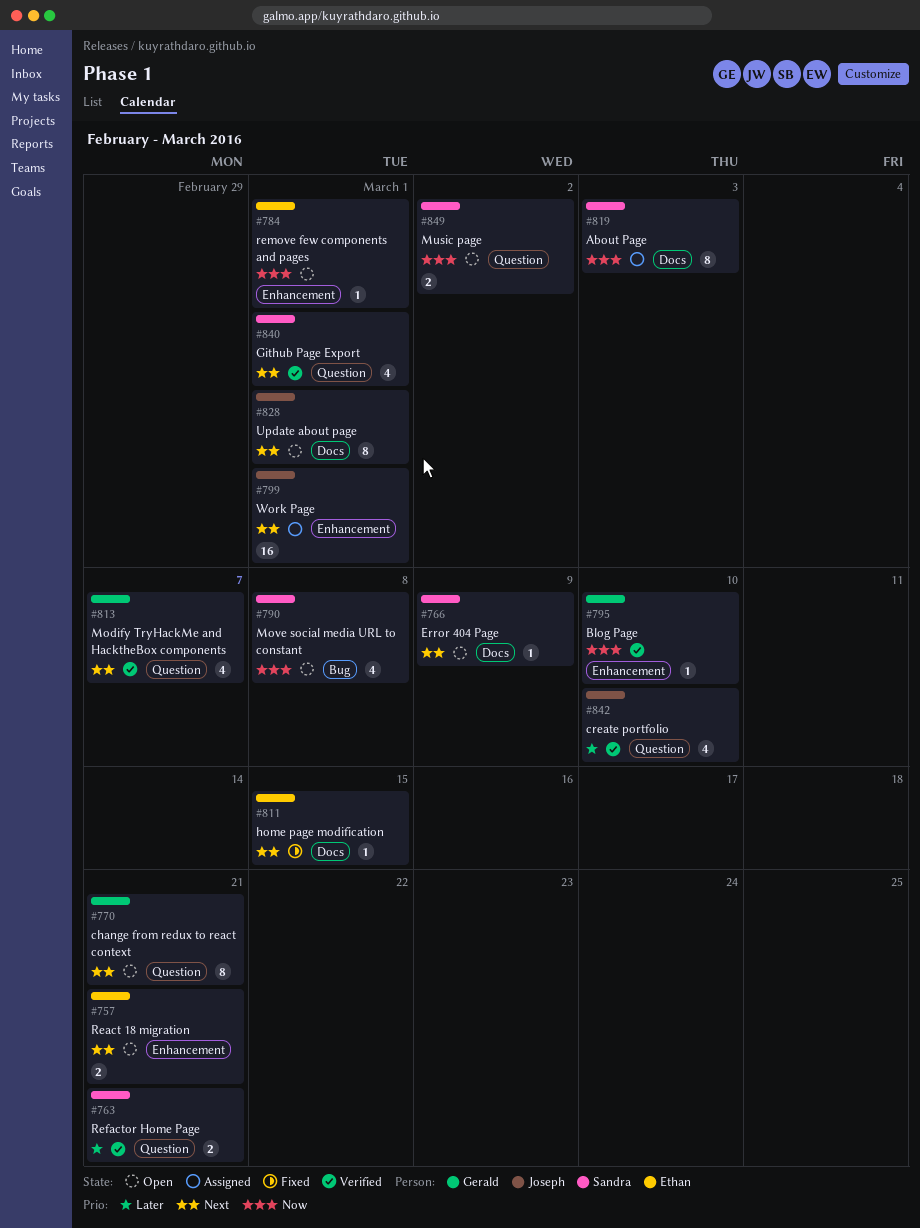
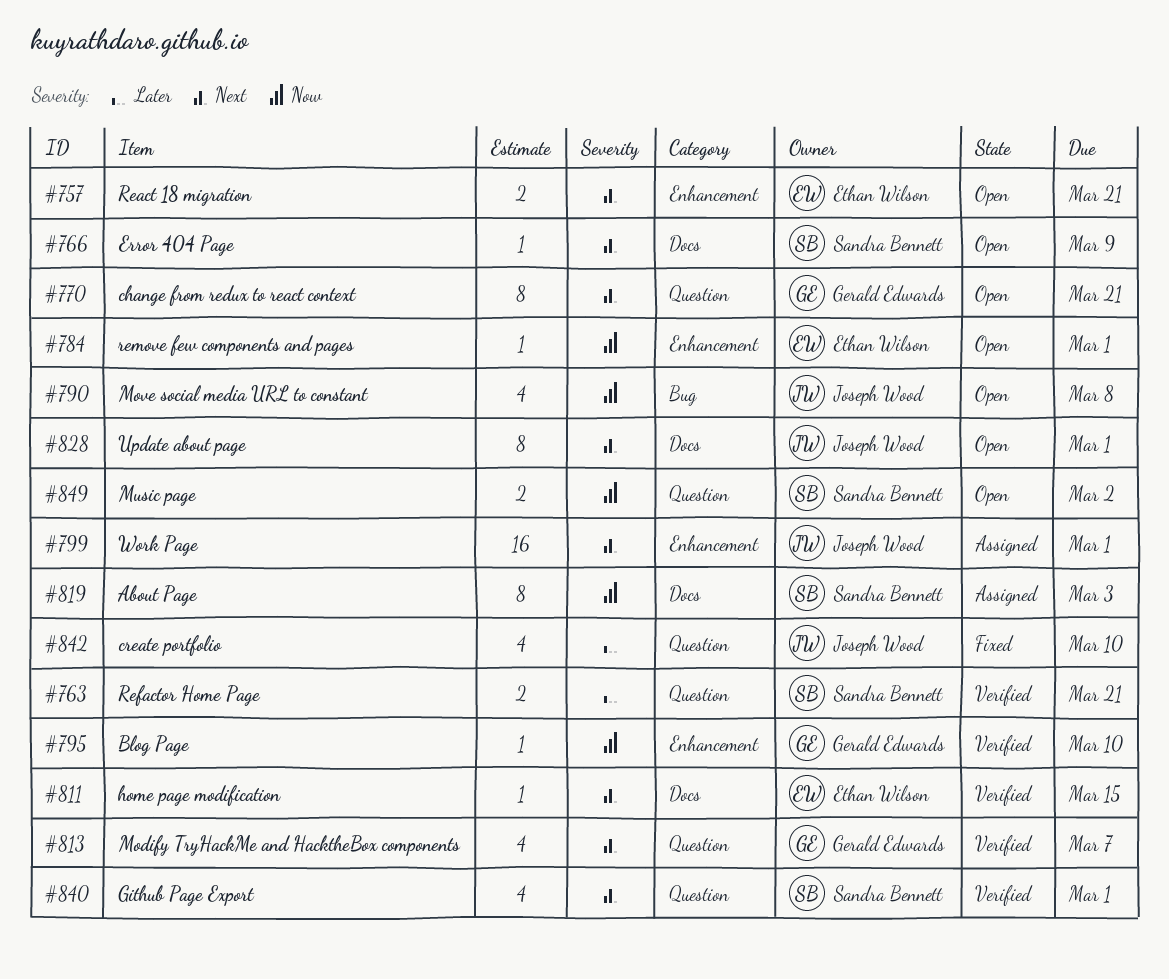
#790, owner: Sandra Bennett -> Joseph Wood
#811, status: Fixed -> Verified
#842, status: Verified -> Fixed

